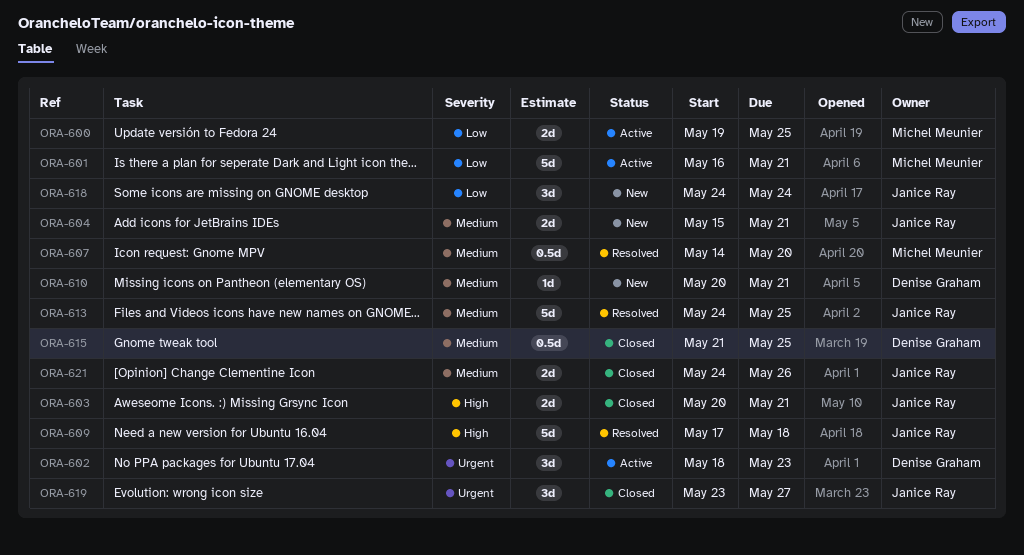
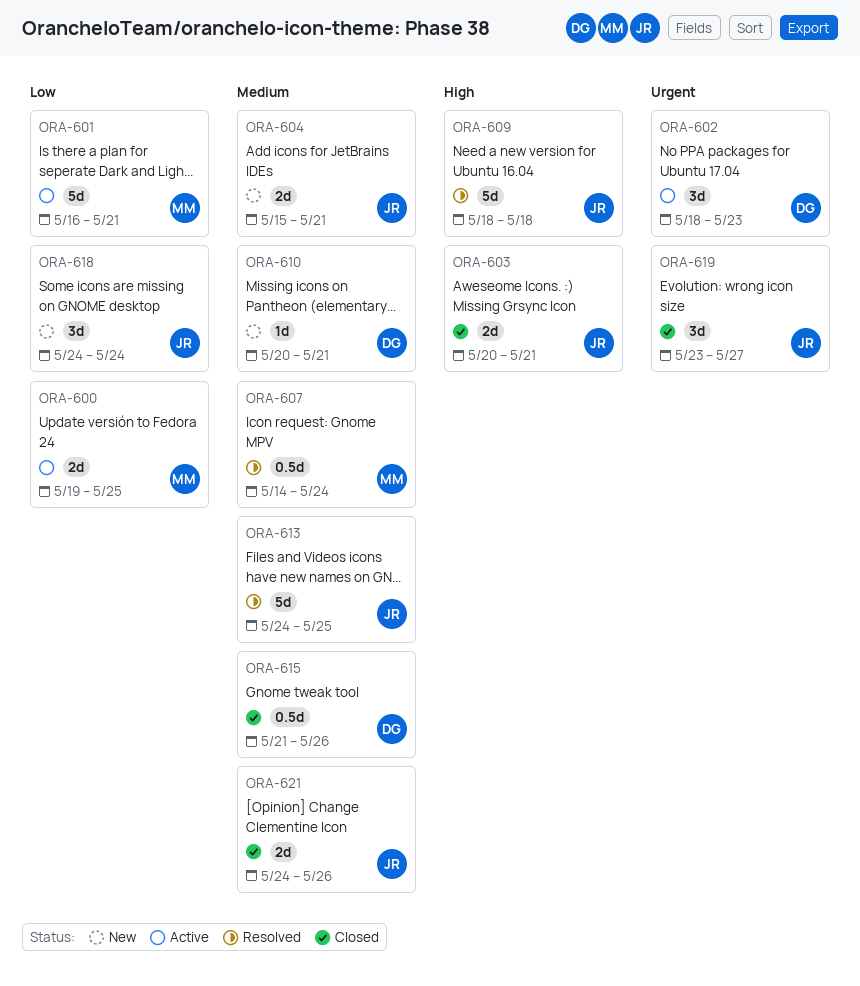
ORA-607, due: May 20 -> May 24
ORA-609, start: May 17 -> May 18
ORA-615, due: May 25 -> May 26

